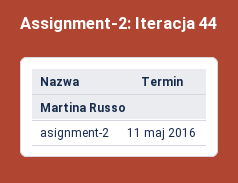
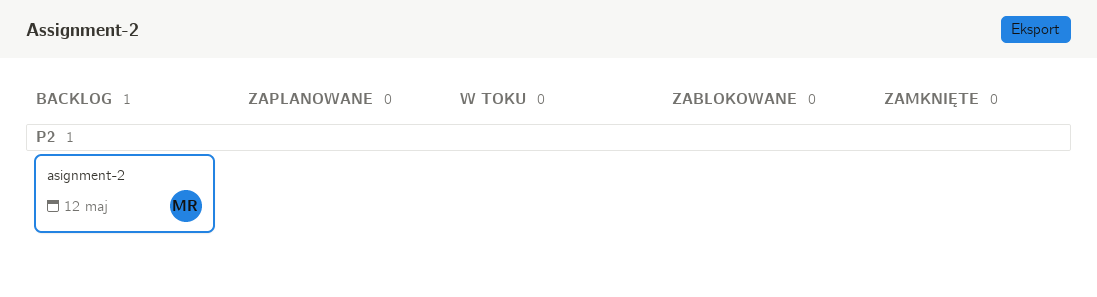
asignment-2, due: May 11 -> May 12

